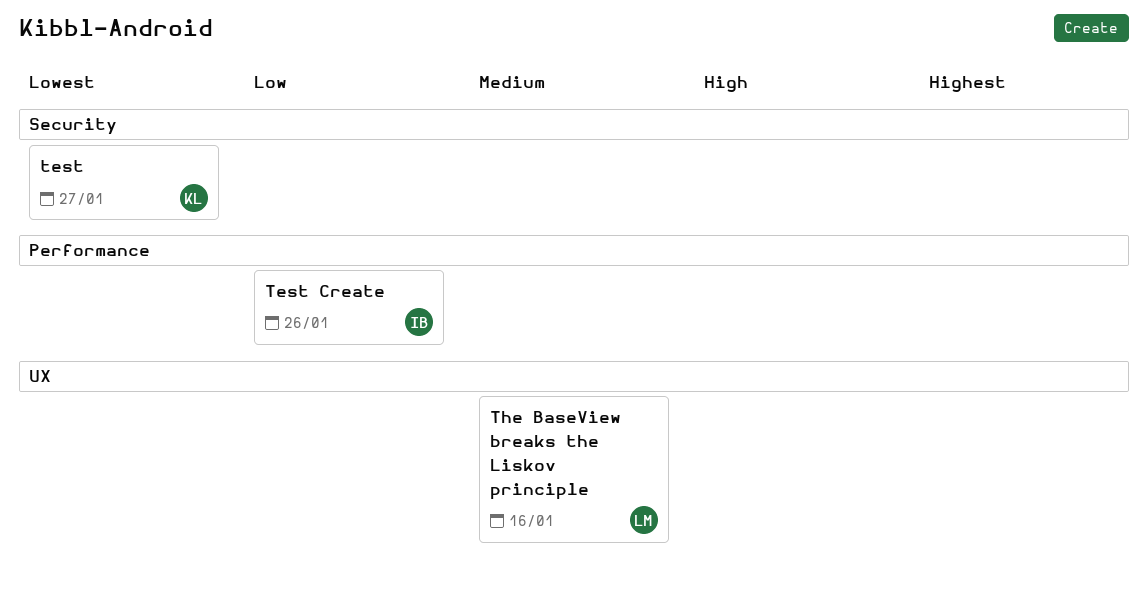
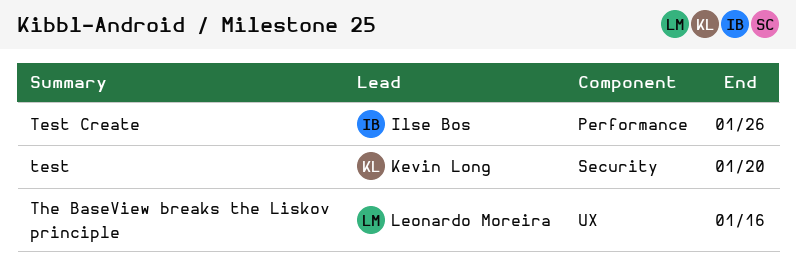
test, due: Jan 27 -> Jan 20

